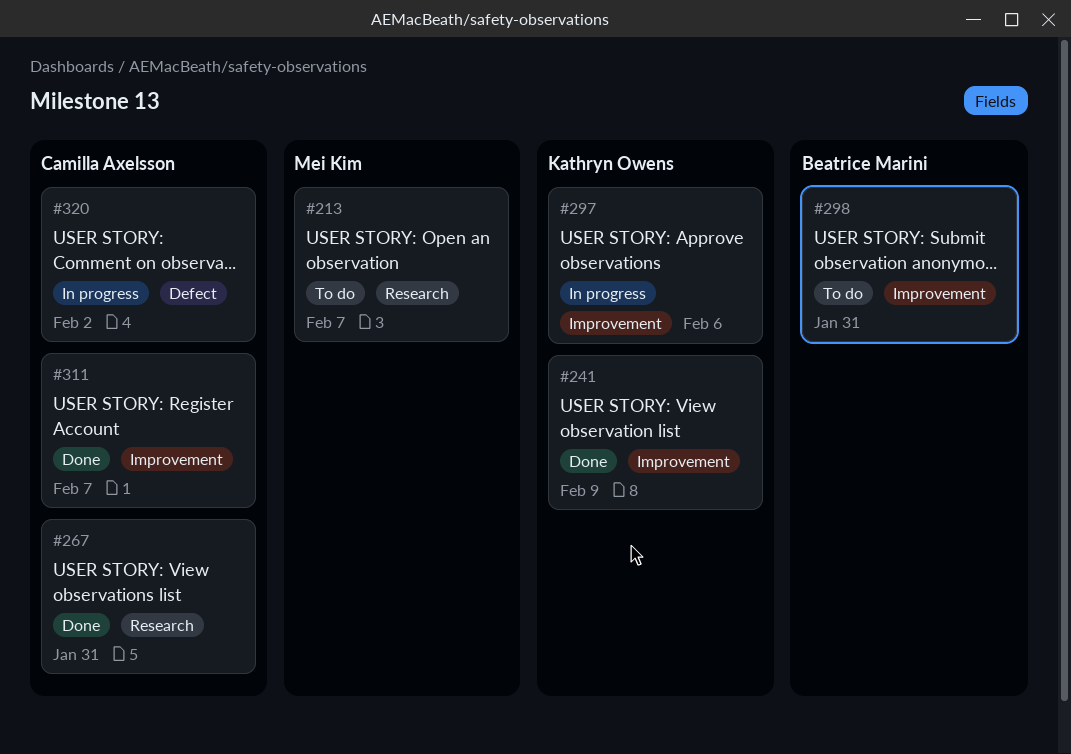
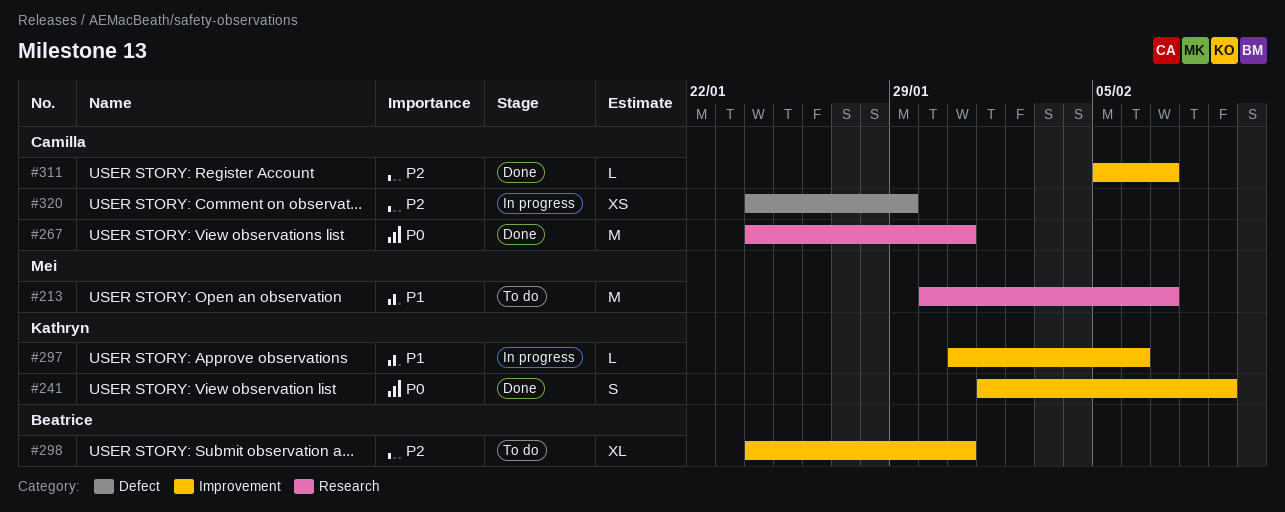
#320, due: Feb 2 -> Jan 29

